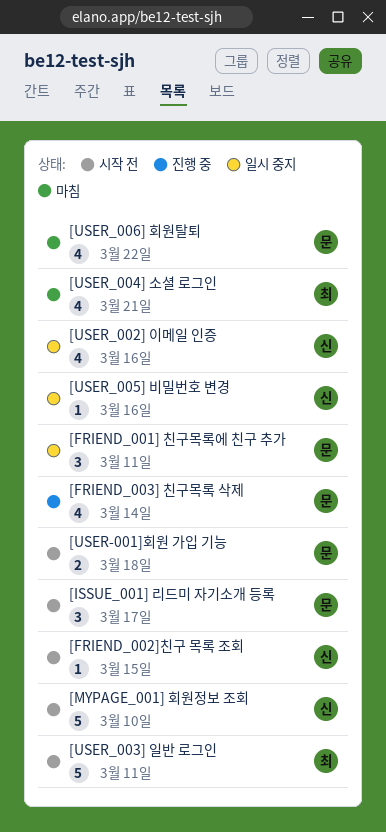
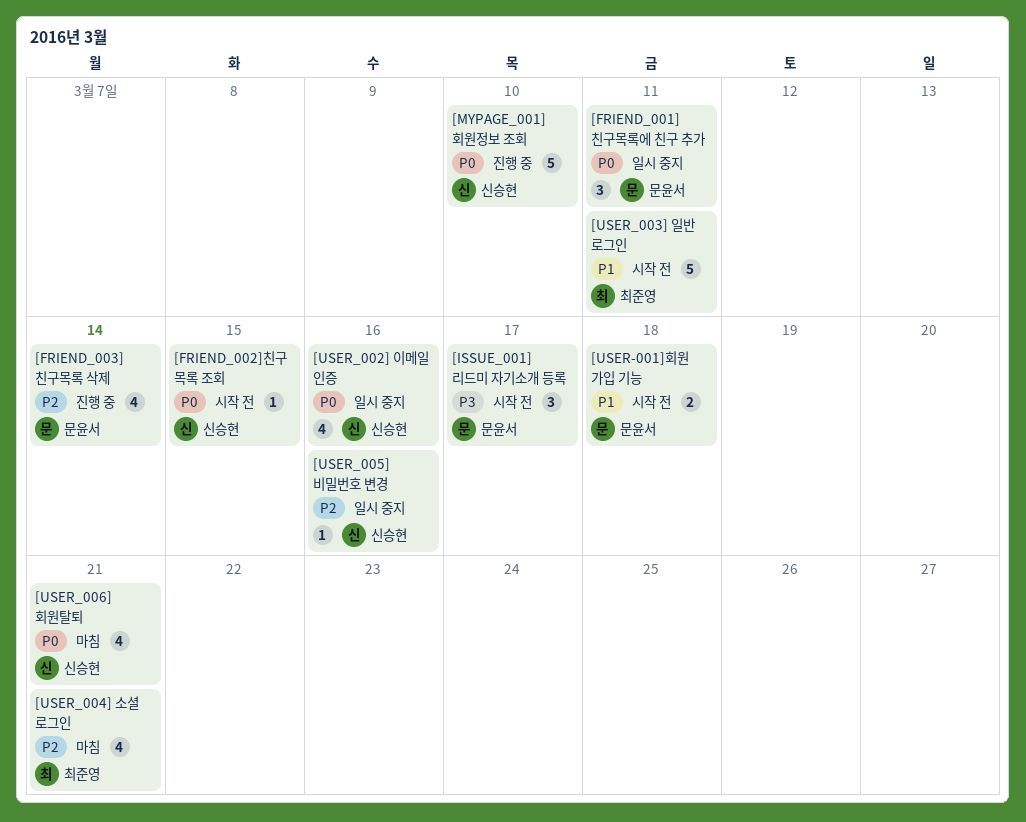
[MYPAGE_001] 회원정보 조회, status: 시작 전 -> 진행 중
[USER_006] 회원탈퇴, owner: 문윤서 -> 신승현
[USER_006] 회원탈퇴, due: Mar 22 -> Mar 21

